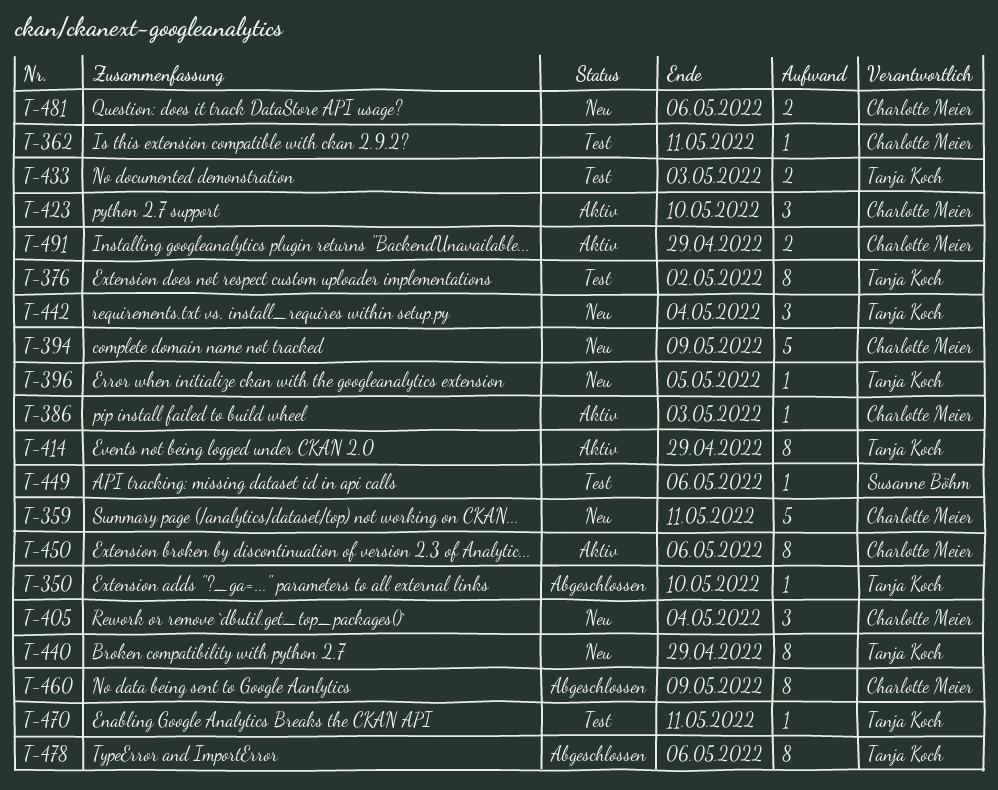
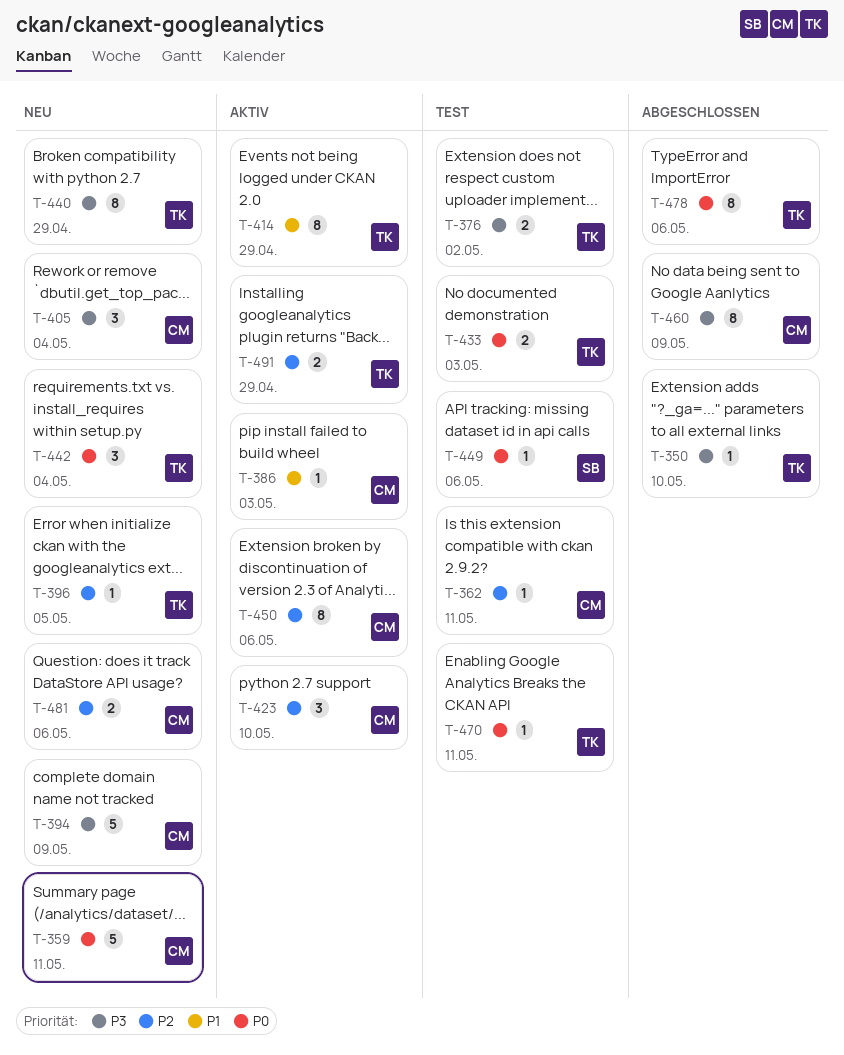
T-376, estimate: 8 -> 2
T-491, owner: Charlotte Meier -> Tanja Koch

